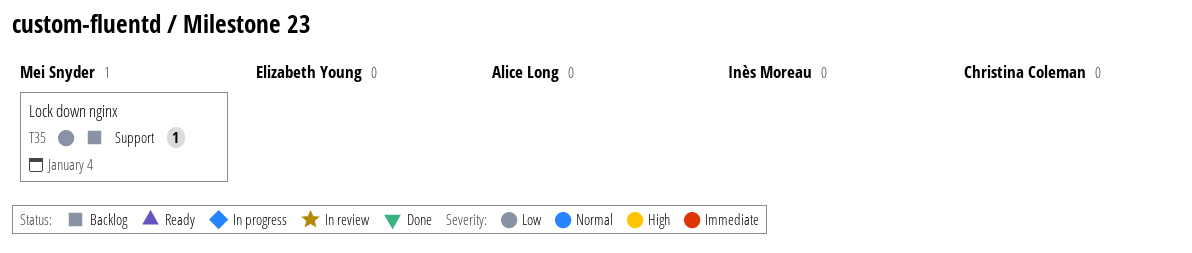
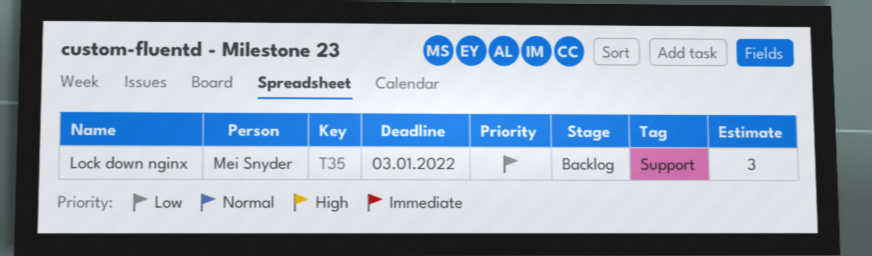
T35, estimate: 1 -> 3
T35, due: Jan 4 -> Jan 3

